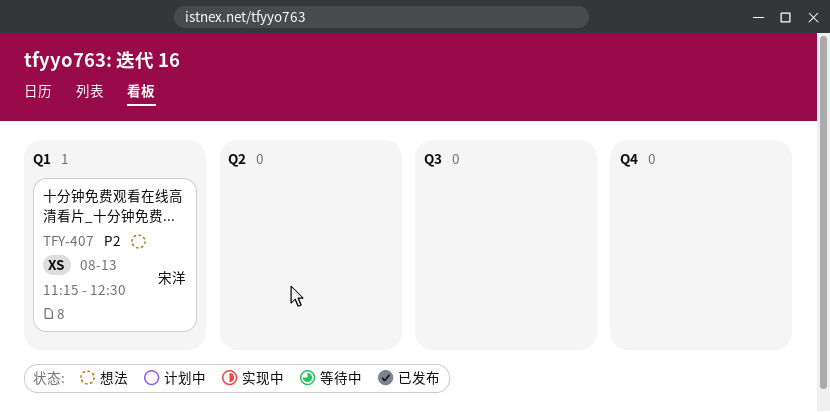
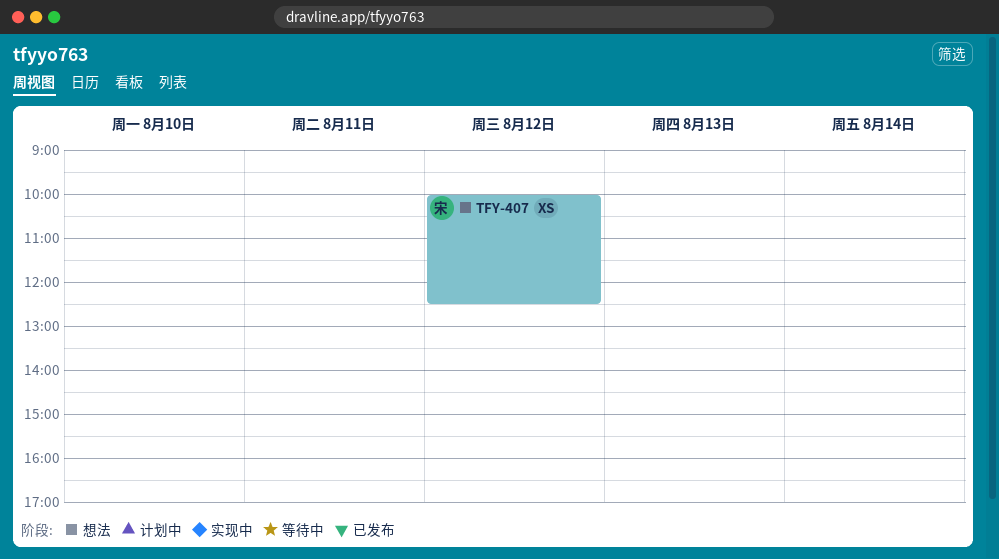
TFY-407, day: Aug 13 -> Aug 12
TFY-407, begins: 11:15 -> 10:00

